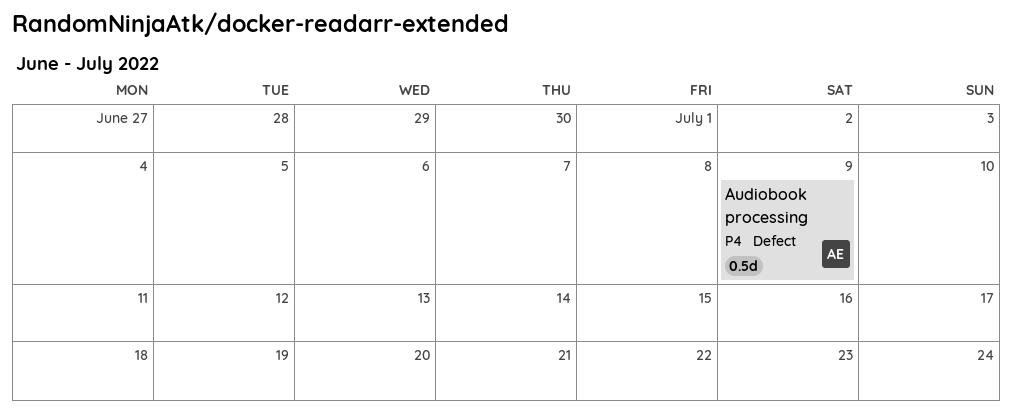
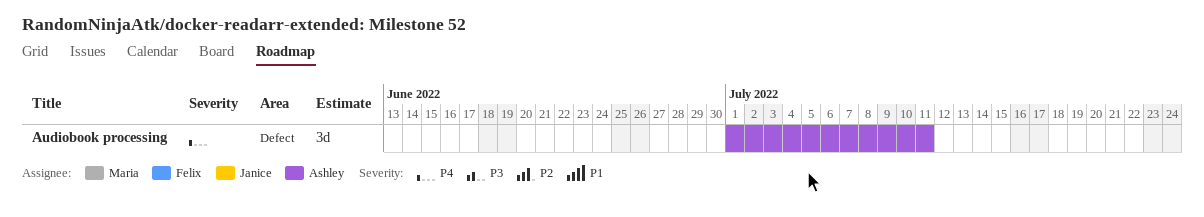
Audiobook processing, estimate: 0.5d -> 3d
Audiobook processing, due: Jul 9 -> Jul 11

